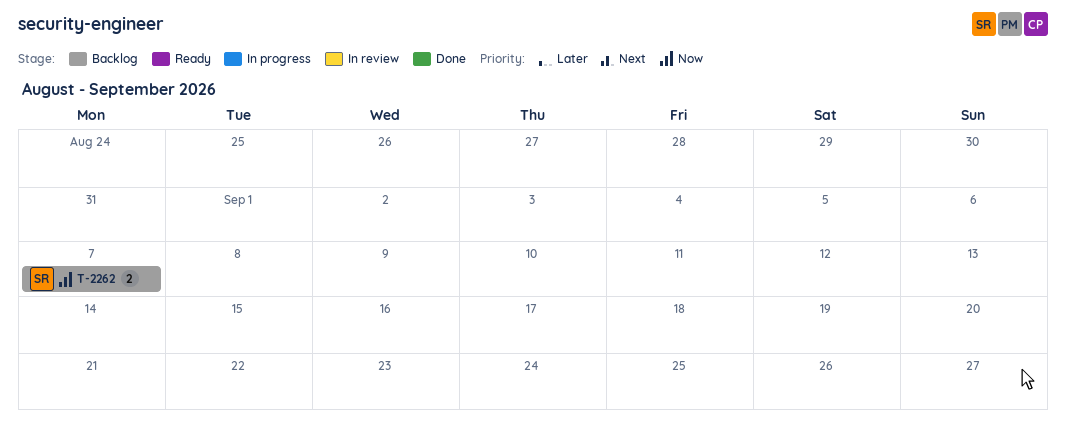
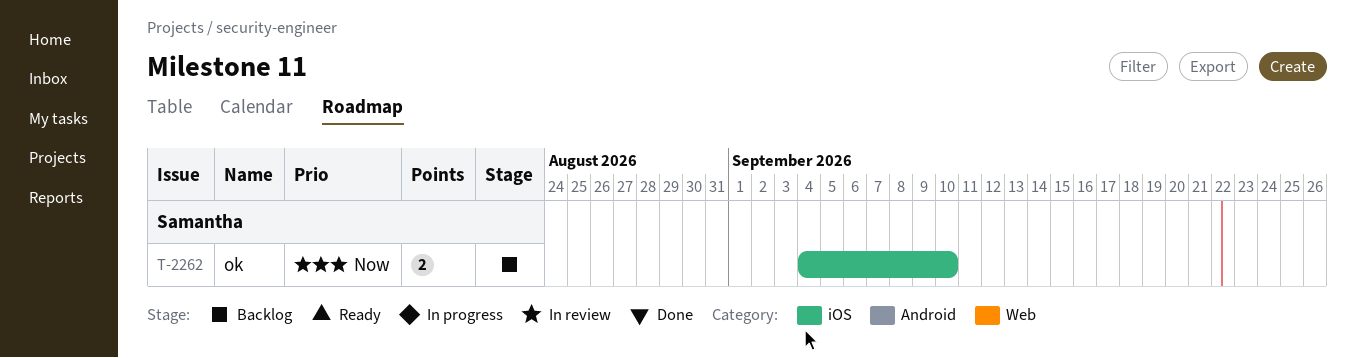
T-2262, start: Sep 7 -> Sep 4
T-2262, due: Sep 7 -> Sep 10

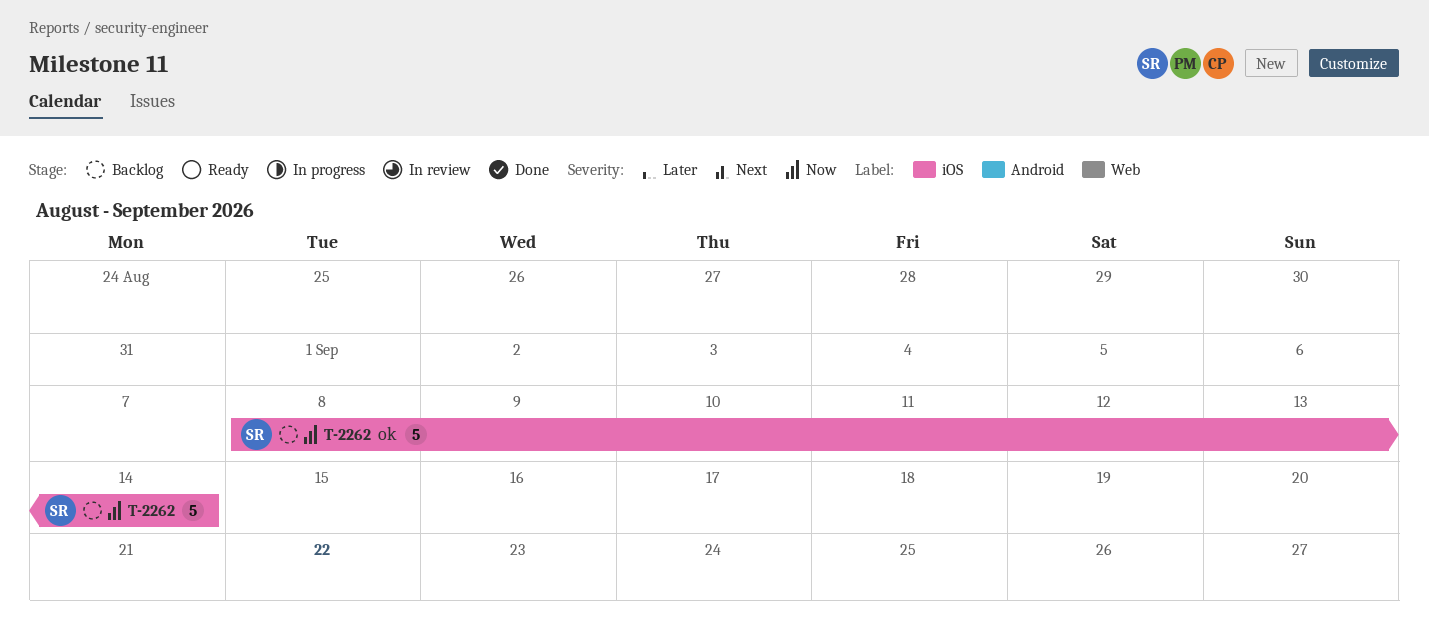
T-2262, estimate: 2 -> 5
T-2262, start: Sep 4 -> Sep 8
T-2262, due: Sep 10 -> Sep 14

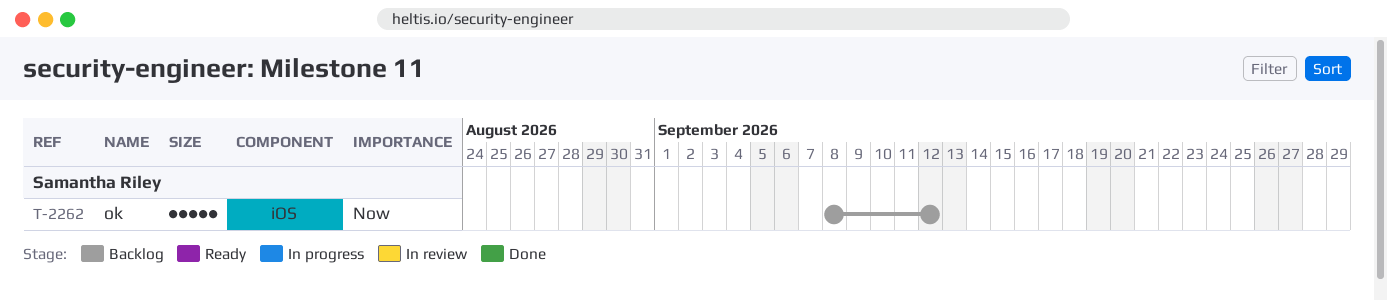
T-2262, due: Sep 14 -> Sep 12

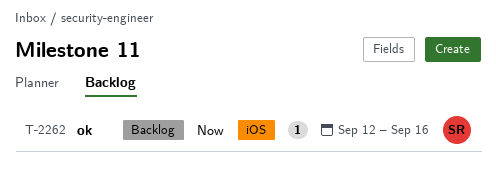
T-2262, estimate: 5 -> 1
T-2262, start: Sep 8 -> Sep 12
T-2262, due: Sep 12 -> Sep 16

